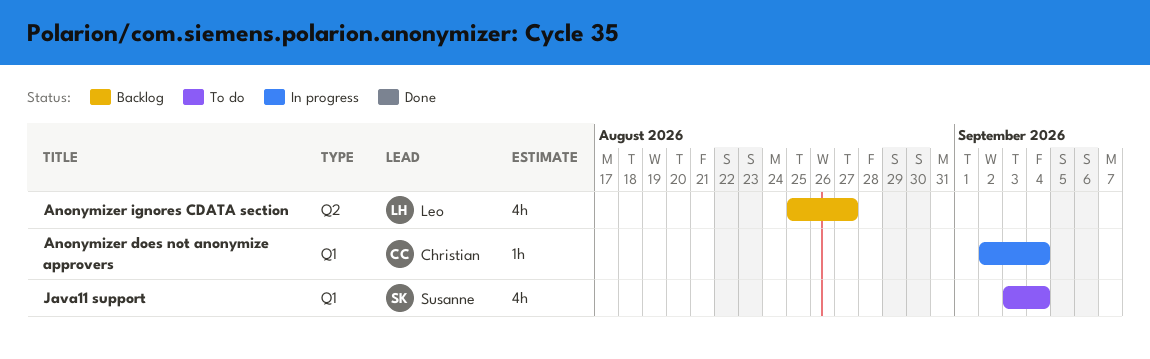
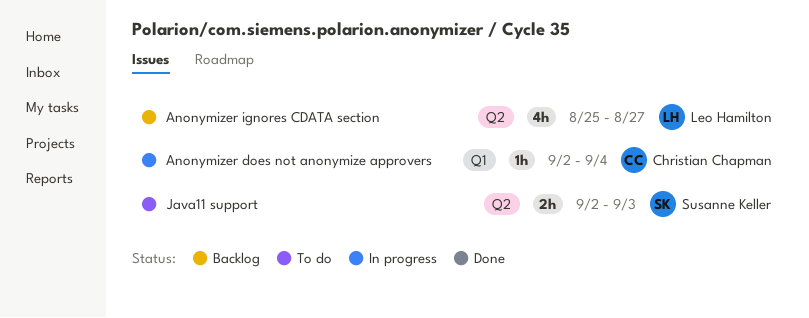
Java11 support, label: Q1 -> Q2
Java11 support, estimate: 4h -> 2h
Java11 support, start: Sep 3 -> Sep 2
Java11 support, due: Sep 4 -> Sep 3

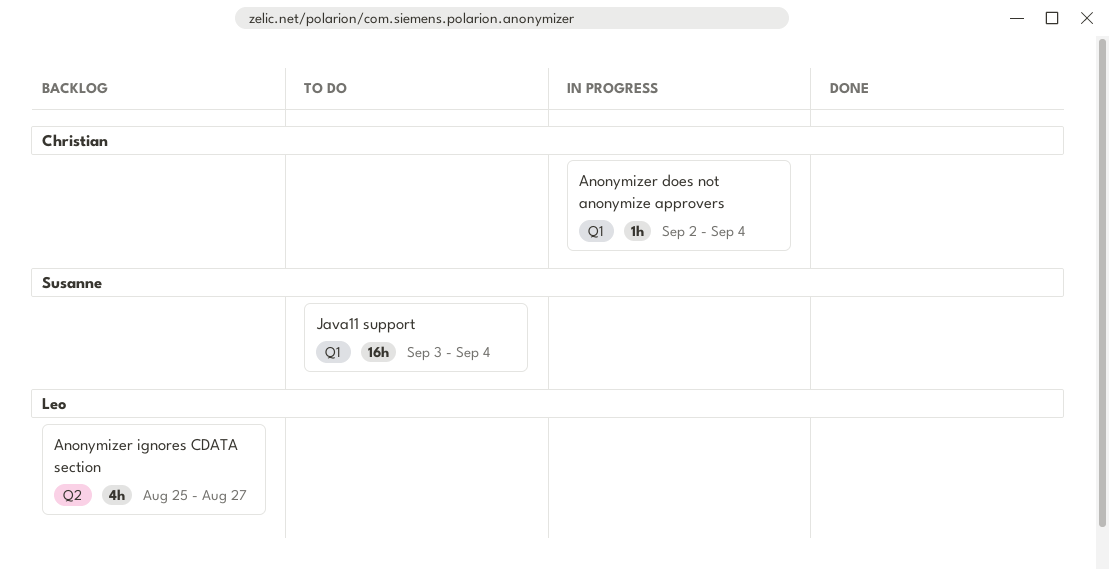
Java11 support, label: Q2 -> Q1
Java11 support, estimate: 2h -> 16h
Java11 support, start: Sep 2 -> Sep 3
Java11 support, due: Sep 3 -> Sep 4

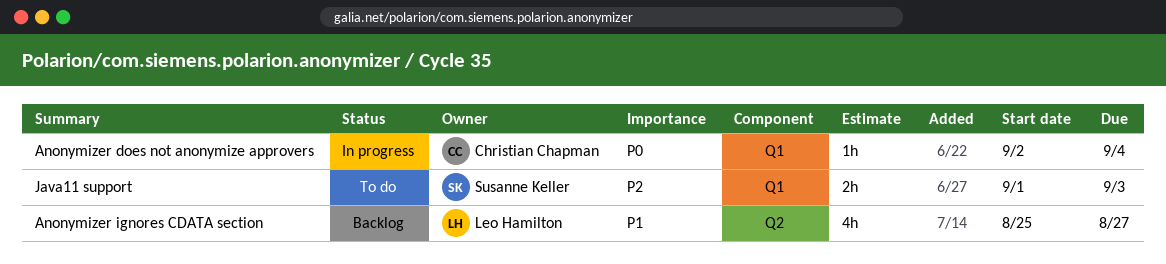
Java11 support, estimate: 16h -> 2h
Java11 support, start: Sep 3 -> Sep 1
Java11 support, due: Sep 4 -> Sep 3

